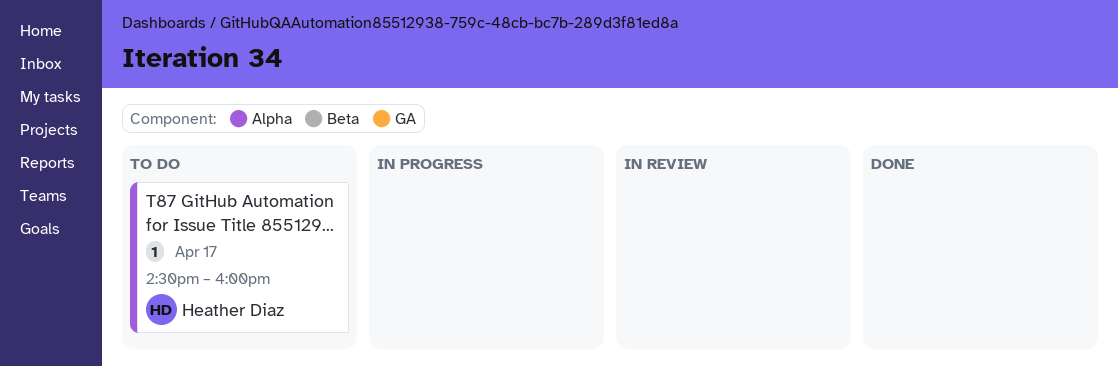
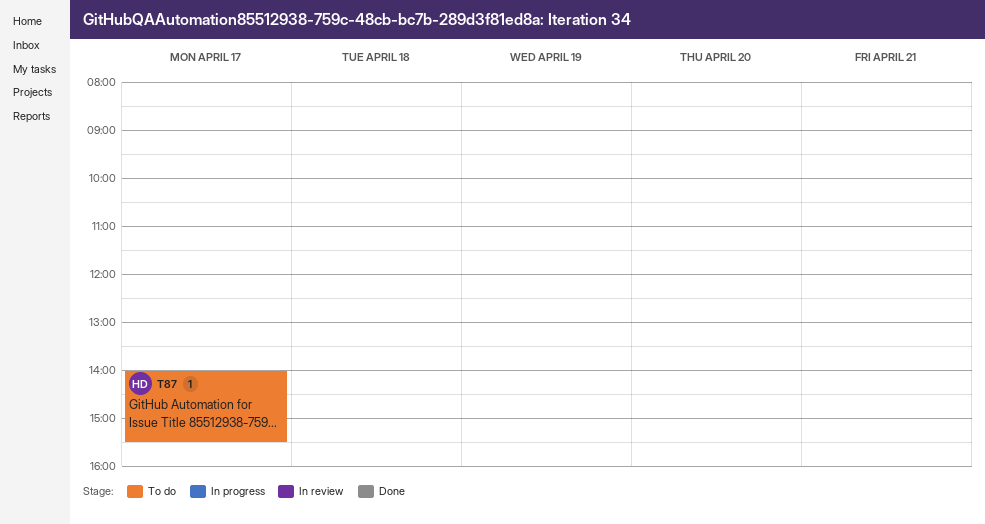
T87, begins: 14:30 -> 14:00
T87, ends: 16:00 -> 15:30

